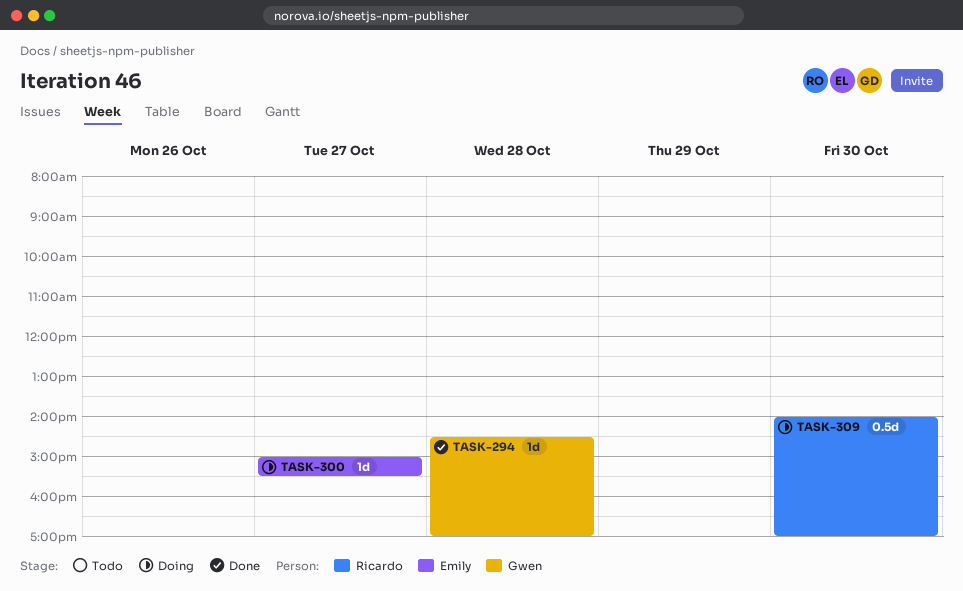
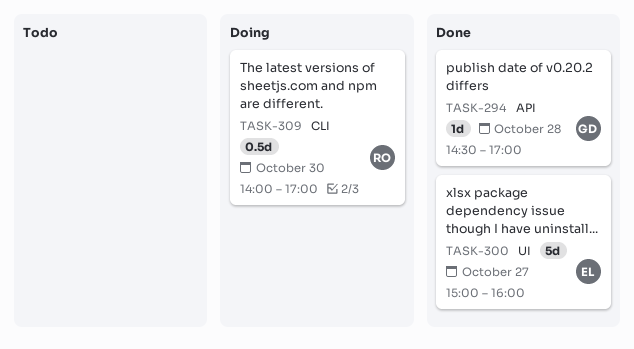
TASK-300, status: Doing -> Done
TASK-300, estimate: 1d -> 5d
TASK-300, ends: 15:30 -> 16:00

